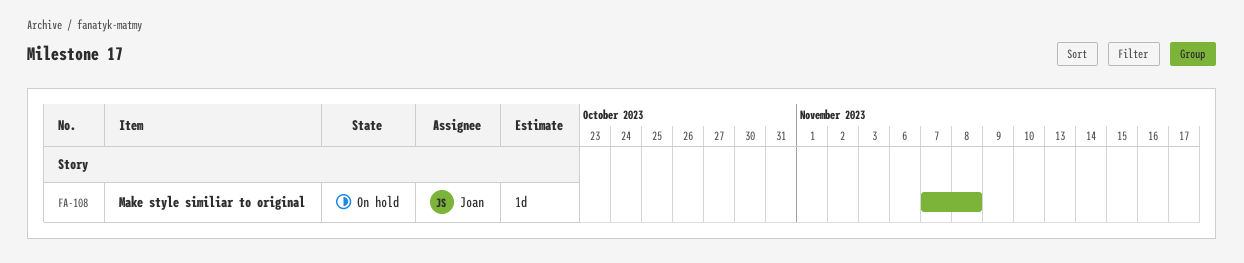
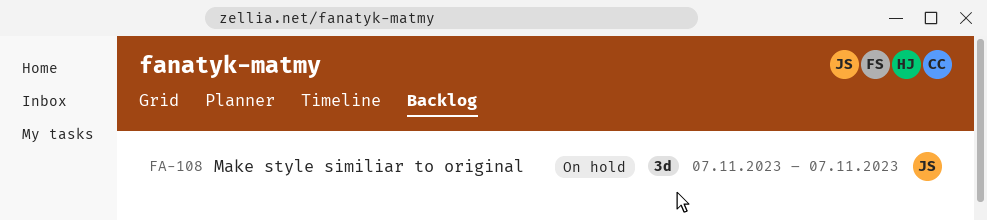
FA-108, estimate: 1d -> 3d
FA-108, due: Nov 8 -> Nov 7

